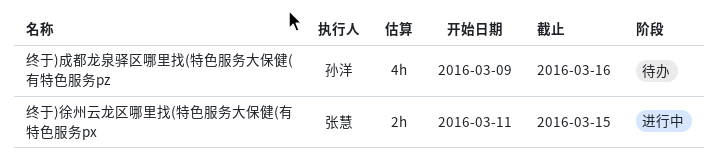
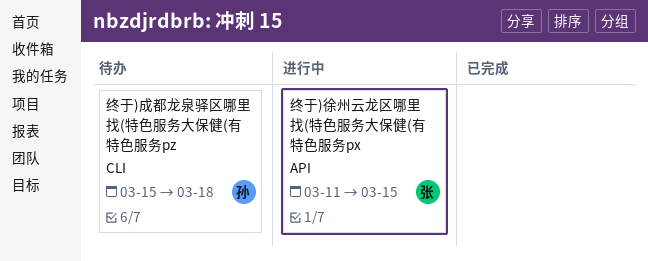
终于)成都龙泉驿区哪里找(特色服务大保健(有特色服务pz, start: Mar 9 -> Mar 15
终于)成都龙泉驿区哪里找(特色服务大保健(有特色服务pz, due: Mar 16 -> Mar 18

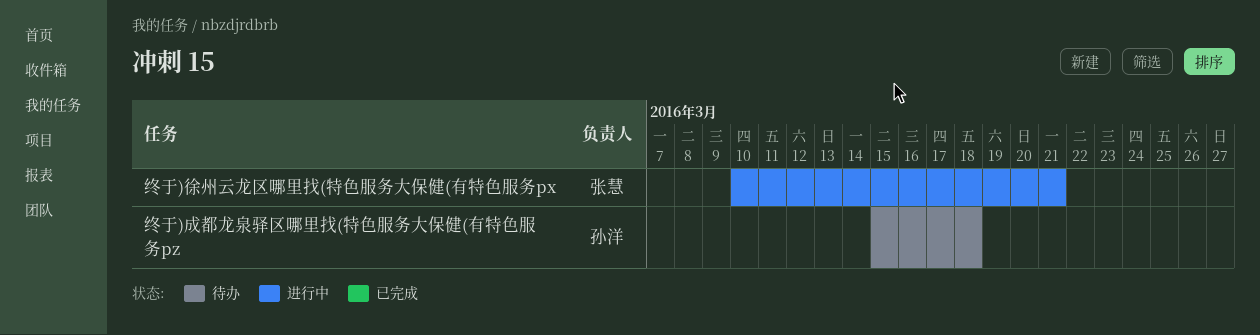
终于)徐州云龙区哪里找(特色服务大保健(有特色服务px, start: Mar 11 -> Mar 10
终于)徐州云龙区哪里找(特色服务大保健(有特色服务px, due: Mar 15 -> Mar 21

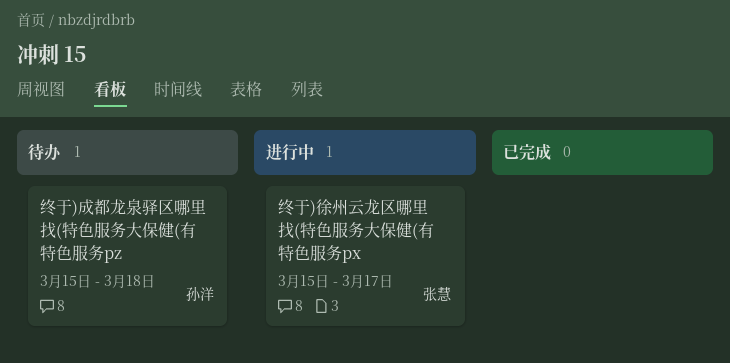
终于)徐州云龙区哪里找(特色服务大保健(有特色服务px, start: Mar 10 -> Mar 15
终于)徐州云龙区哪里找(特色服务大保健(有特色服务px, due: Mar 21 -> Mar 17

